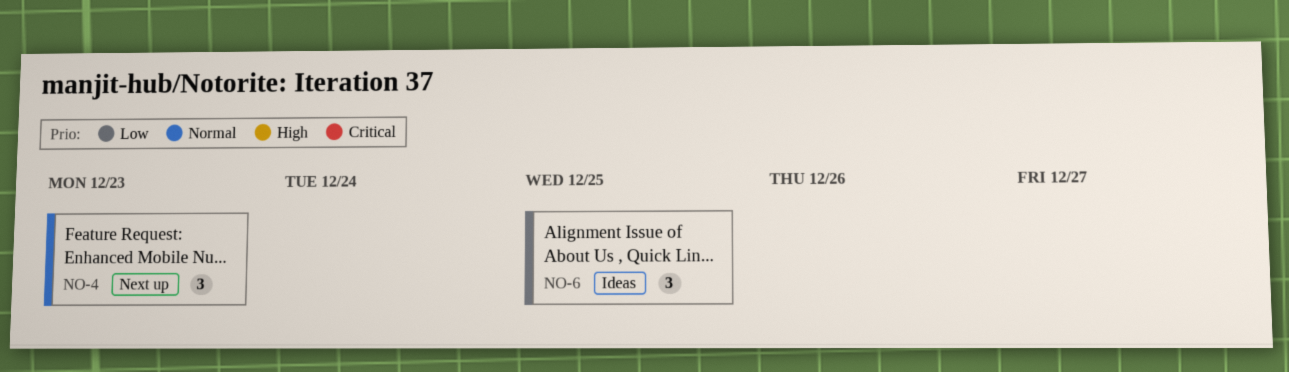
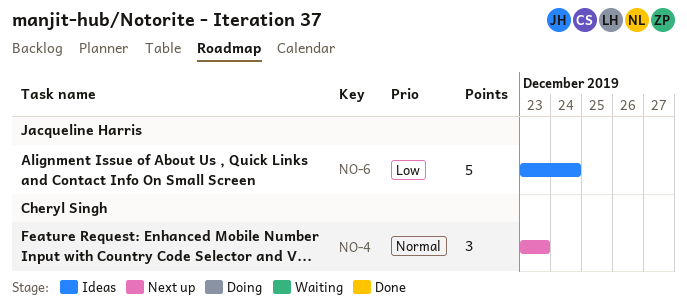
NO-6, estimate: 3 -> 5
NO-6, due: Dec 25 -> Dec 24

